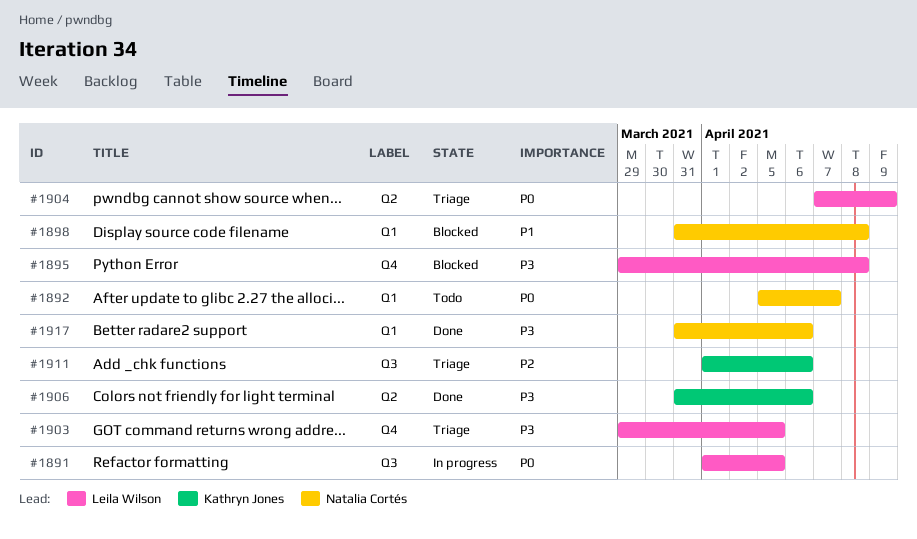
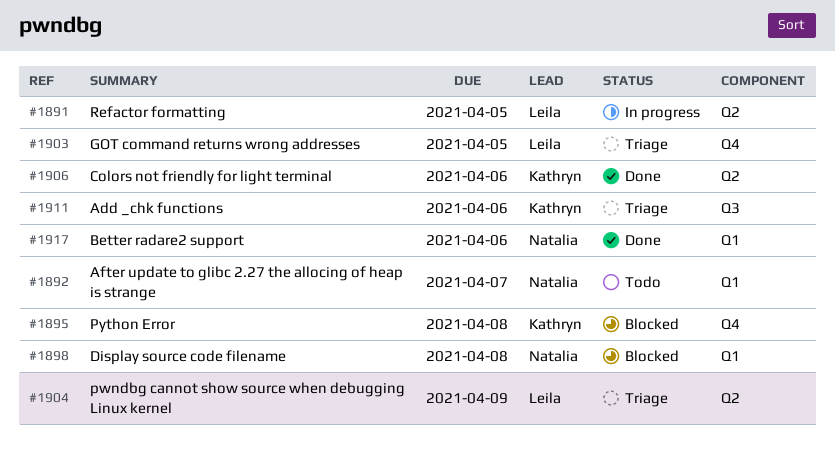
#1891, label: Q3 -> Q2
#1895, owner: Leila Wilson -> Kathryn Jones

